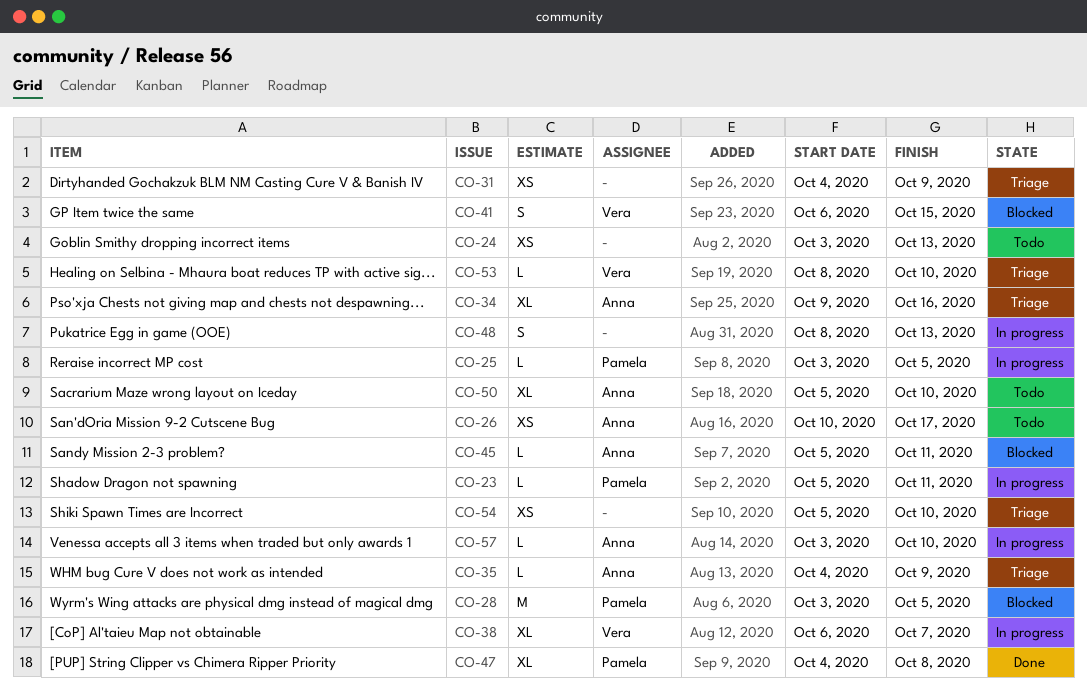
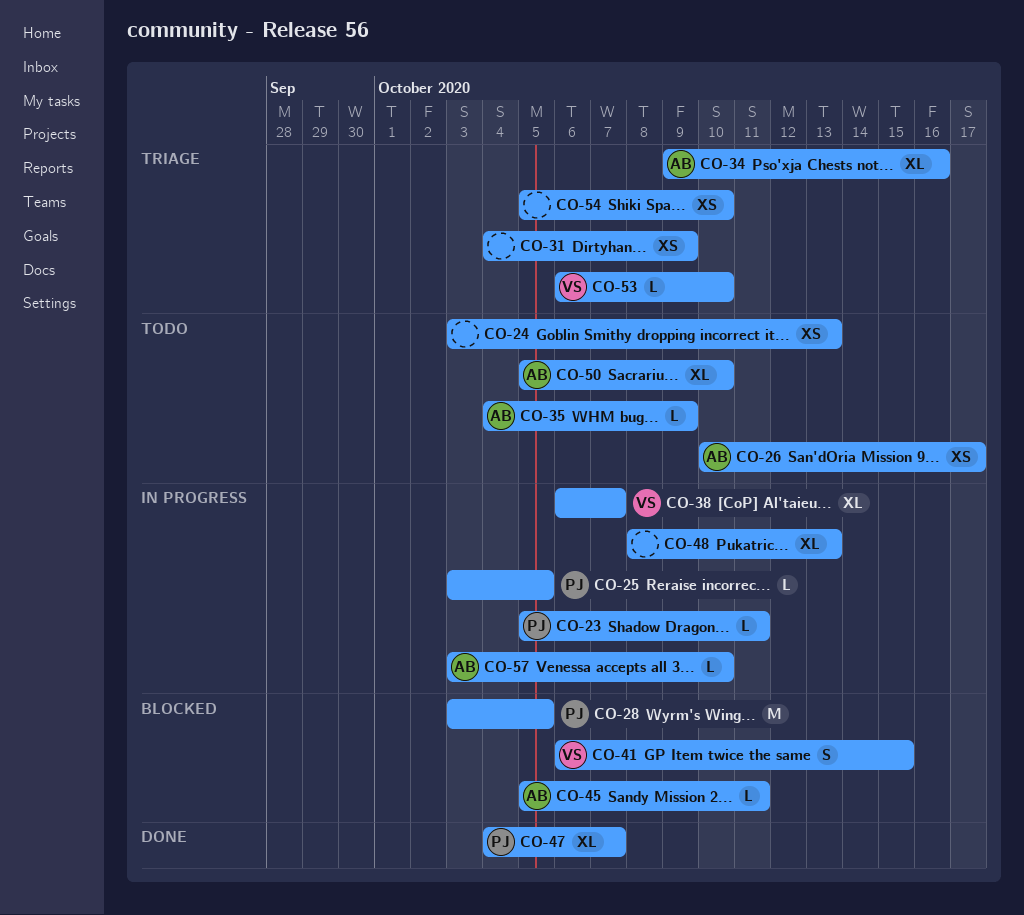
CO-35, status: Triage -> Todo
CO-47, due: Oct 8 -> Oct 7
CO-48, estimate: S -> XL
CO-53, start: Oct 8 -> Oct 6

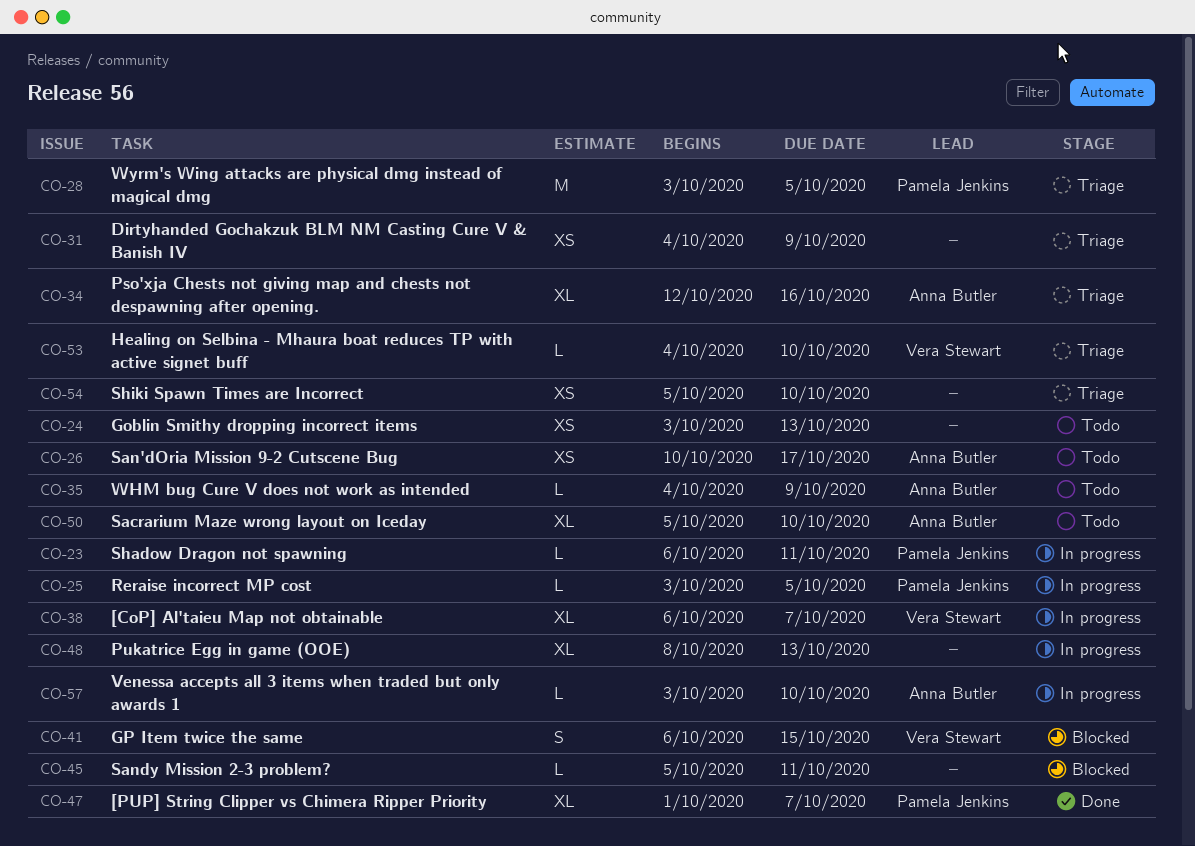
CO-23, start: Oct 5 -> Oct 6
CO-28, status: Blocked -> Triage
CO-34, start: Oct 9 -> Oct 12
CO-45, owner: Anna Butler -> none
CO-47, start: Oct 4 -> Oct 1
CO-53, start: Oct 6 -> Oct 4

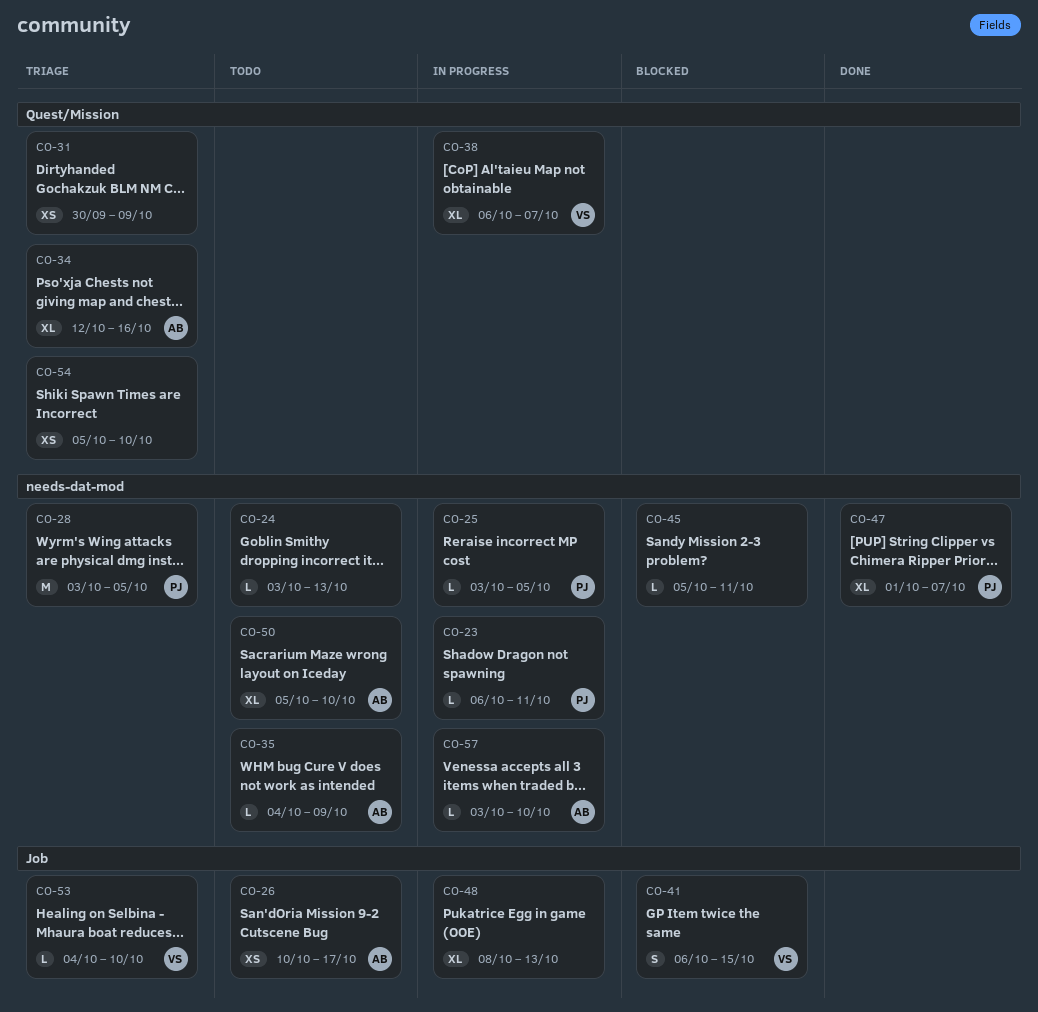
CO-24, estimate: XS -> L
CO-31, start: Oct 4 -> Sep 30

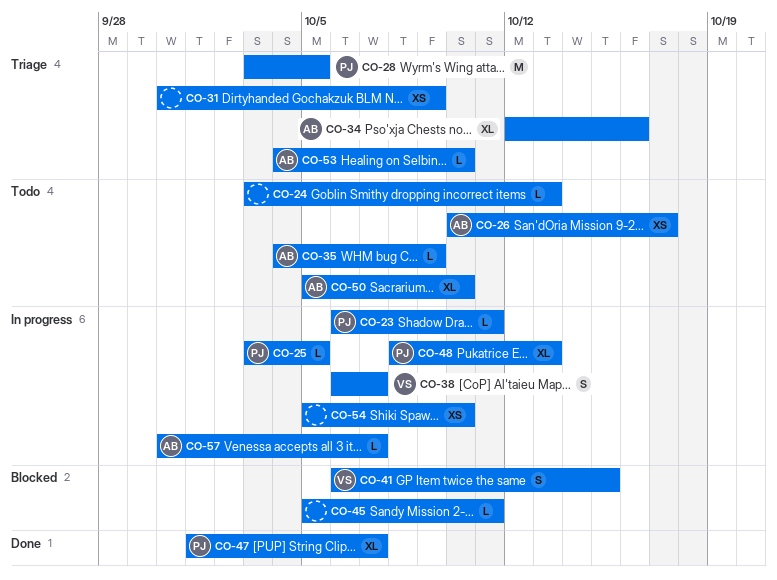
CO-38, estimate: XL -> S
CO-48, owner: none -> PJ
CO-53, owner: VS -> AB
CO-54, status: Triage -> In progress
CO-57, start: Oct 3 -> Sep 30
CO-57, due: Oct 10 -> Oct 7

